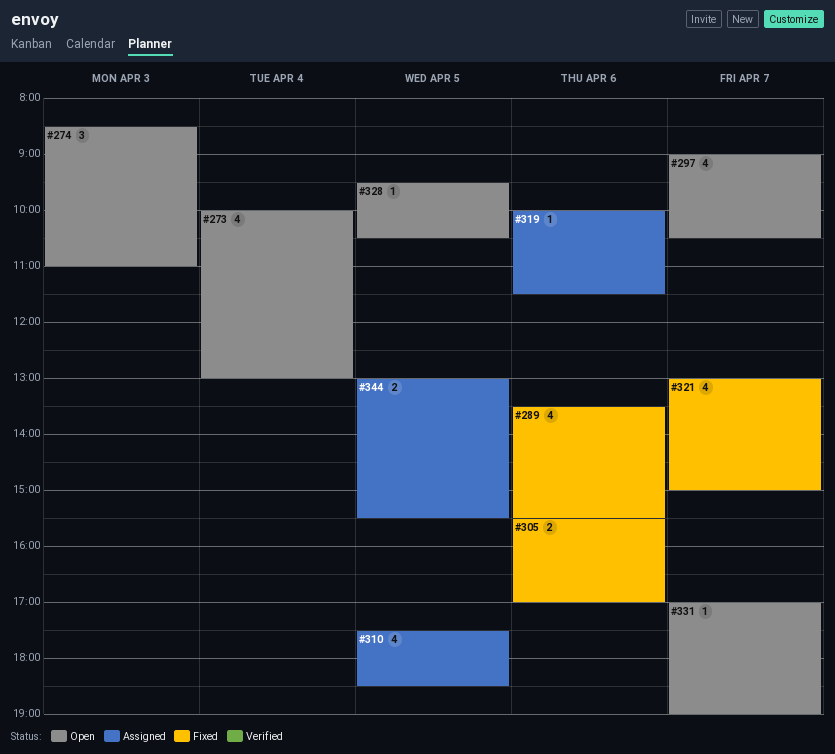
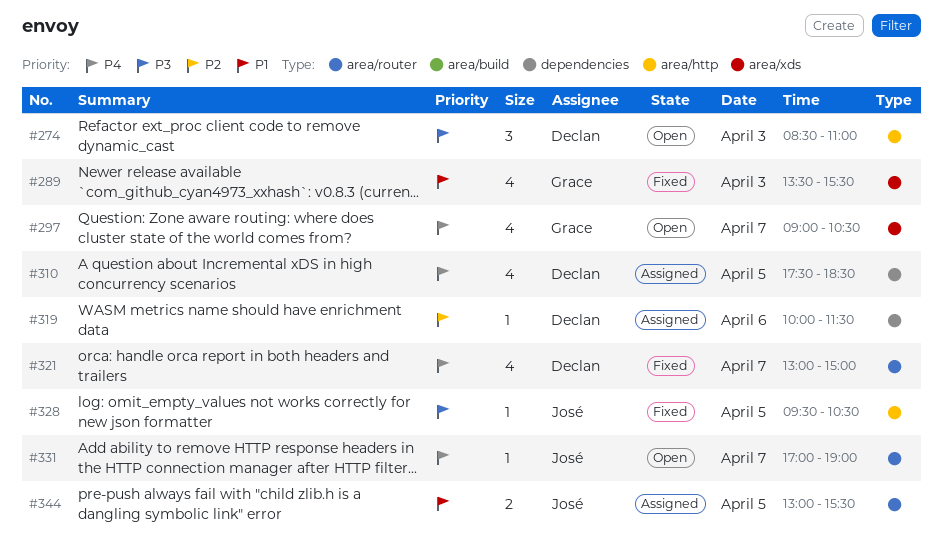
#273: present -> none
#289, day: Apr 6 -> Apr 3
#305: present -> none
#328, status: Open -> Fixed

